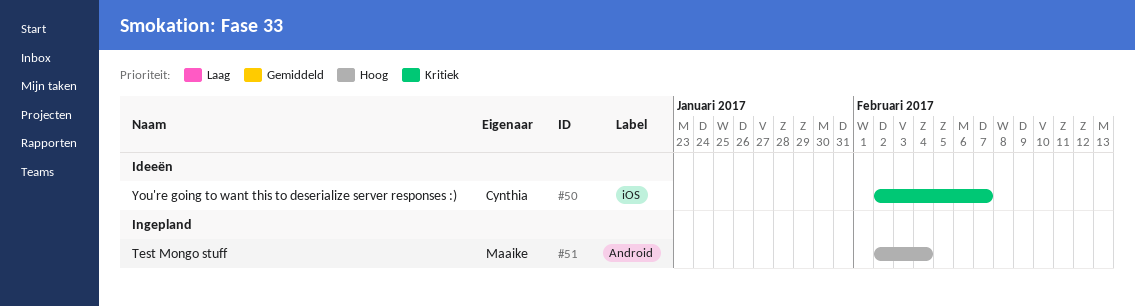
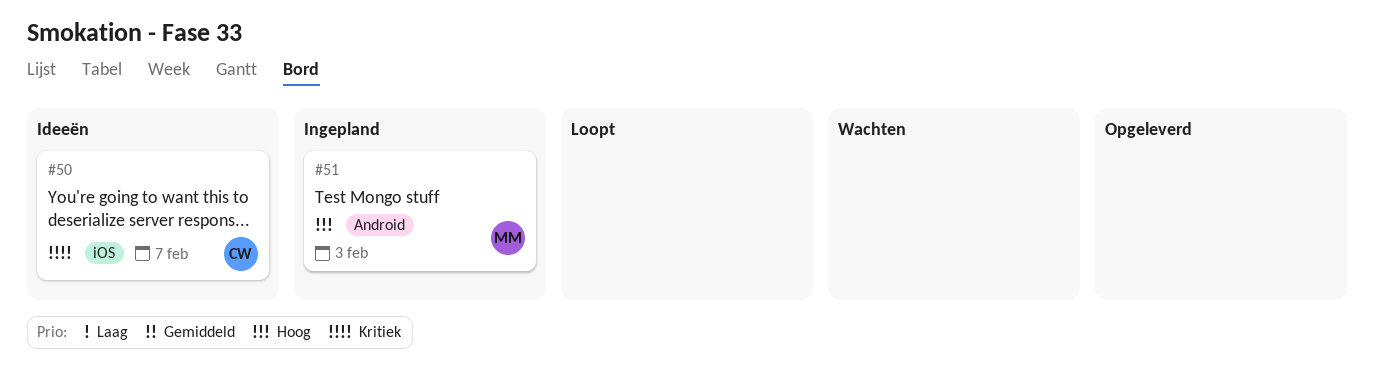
#51, due: Feb 4 -> Feb 3

